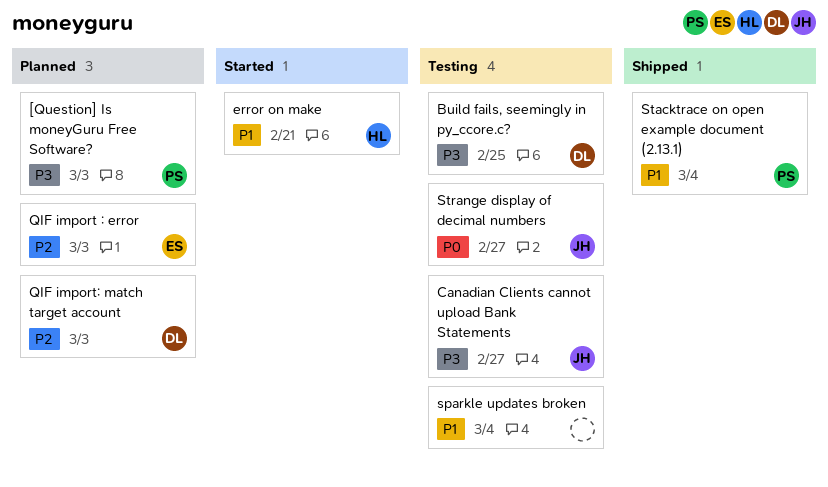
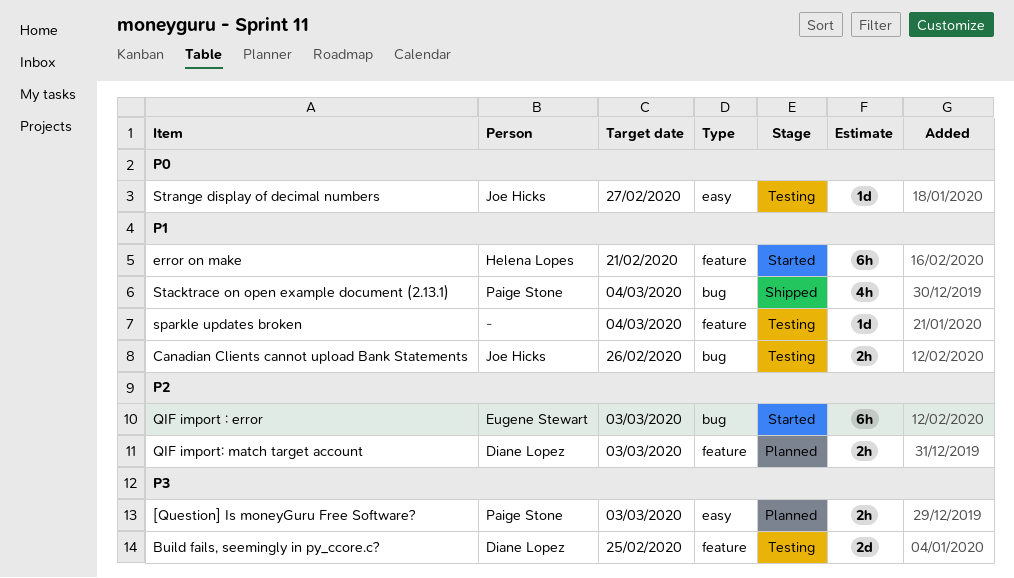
Canadian Clients cannot upload Bank Statements, priority: P3 -> P1
Canadian Clients cannot upload Bank Statements, due: Feb 27 -> Feb 26
QIF import : error, status: Planned -> Started

